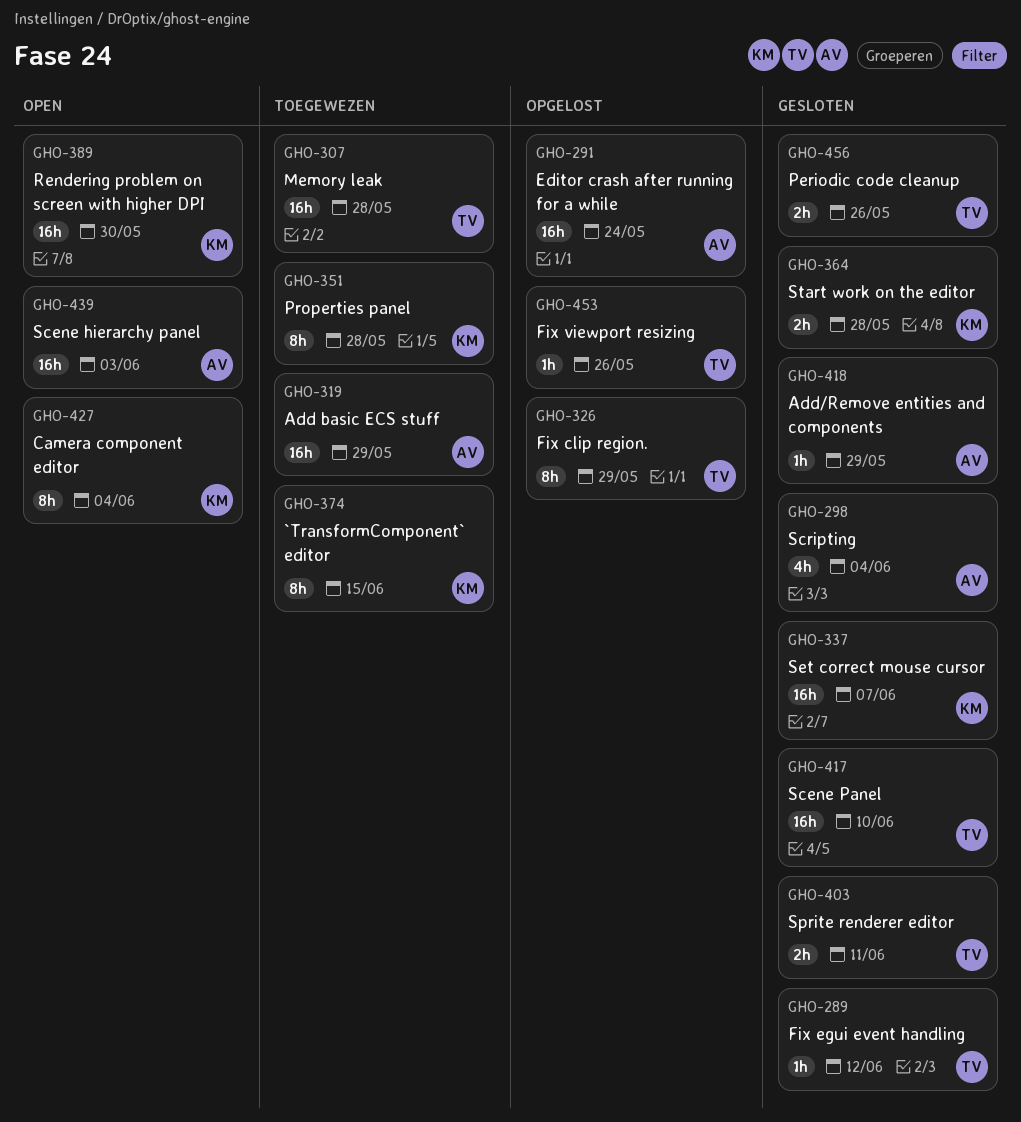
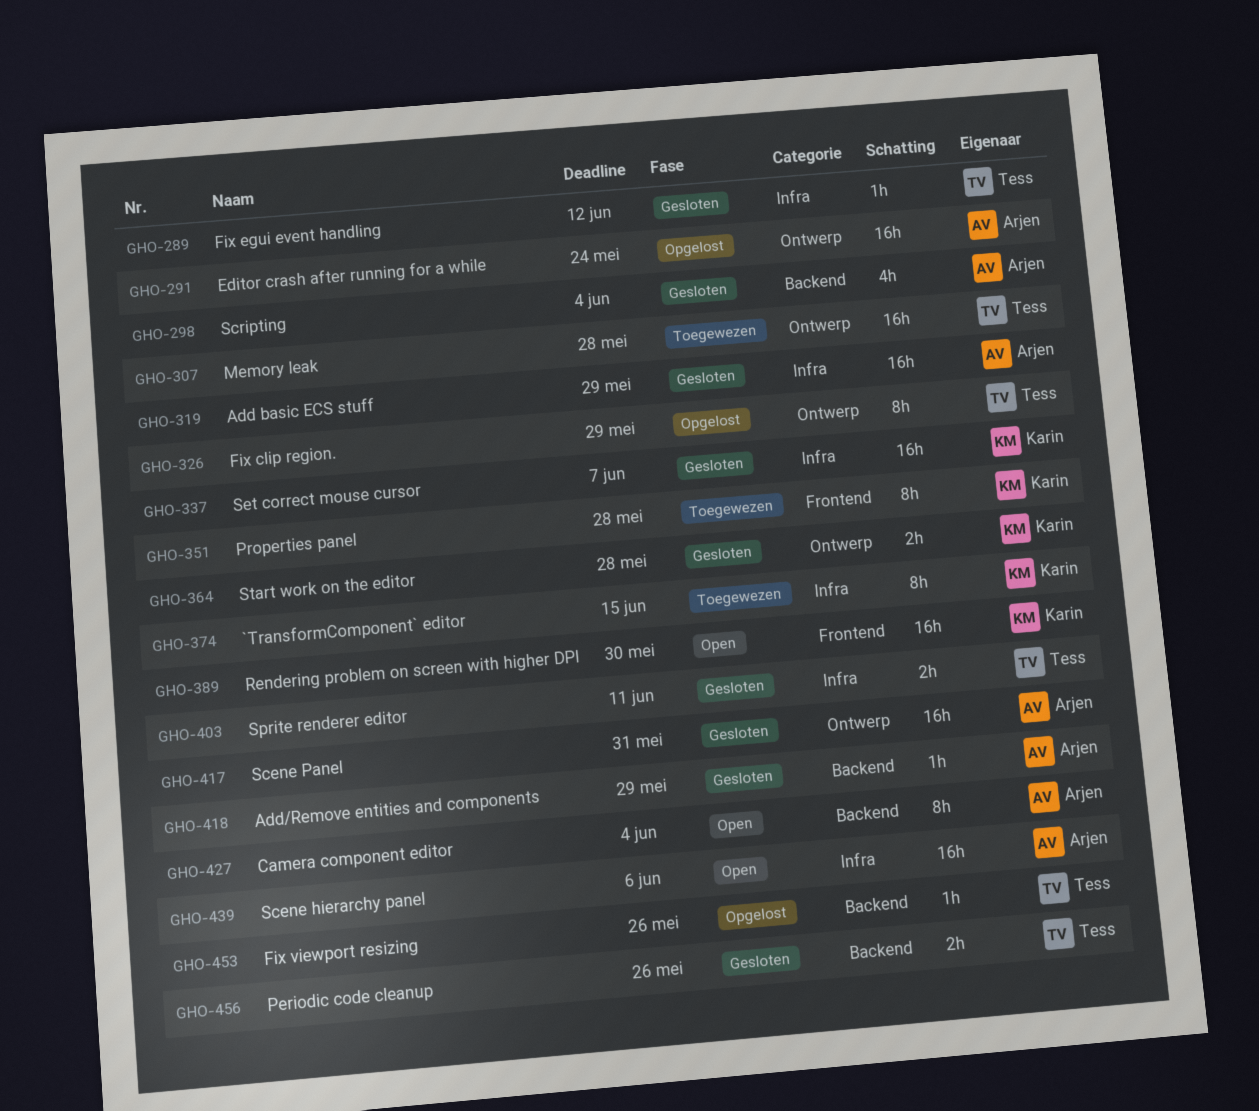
GHO-319, status: Toegewezen -> Gesloten
GHO-417, owner: Tess -> Arjen
GHO-417, due: Jun 10 -> May 31
GHO-427, owner: Karin -> Arjen
GHO-439, due: Jun 3 -> Jun 6

